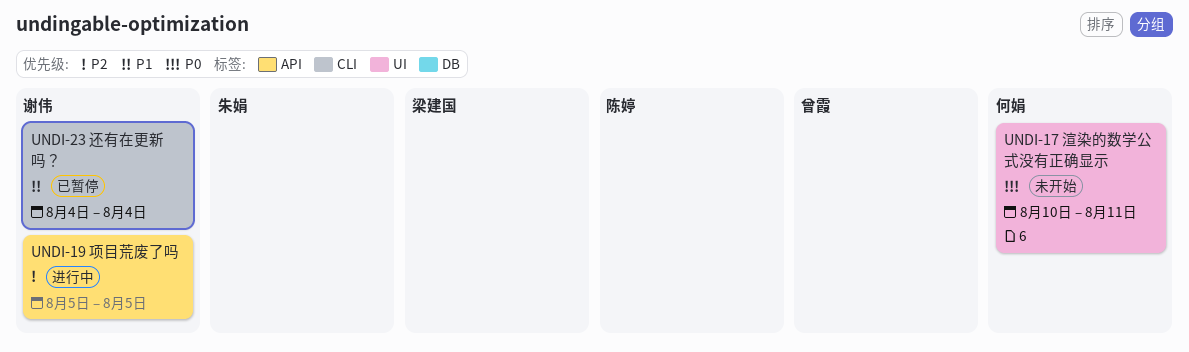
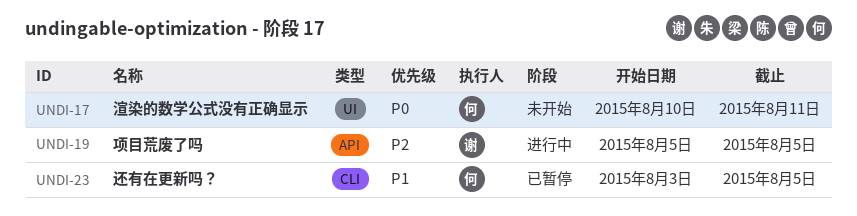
UNDI-23, owner: 谢伟 -> 何娟
UNDI-23, start: Aug 4 -> Aug 3
UNDI-23, due: Aug 4 -> Aug 5

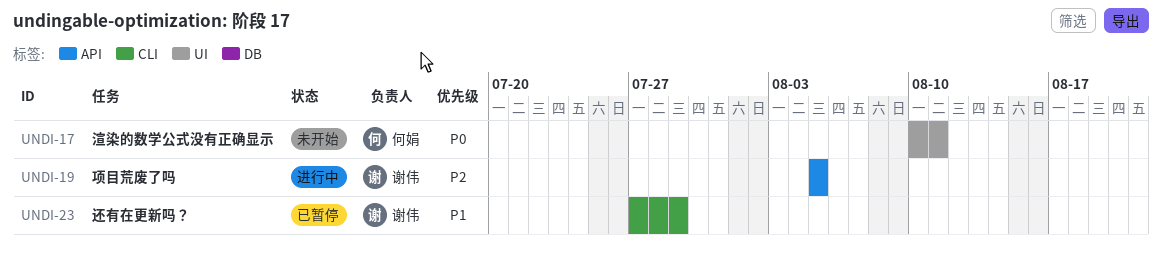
UNDI-23, owner: 何娟 -> 谢伟
UNDI-23, start: Aug 3 -> Jul 27
UNDI-23, due: Aug 5 -> Jul 29

